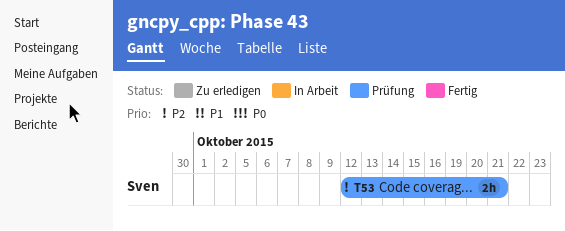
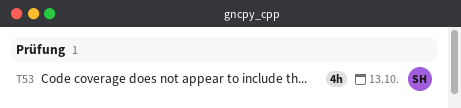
T53, estimate: 2h -> 4h
T53, due: Oct 21 -> Oct 13

